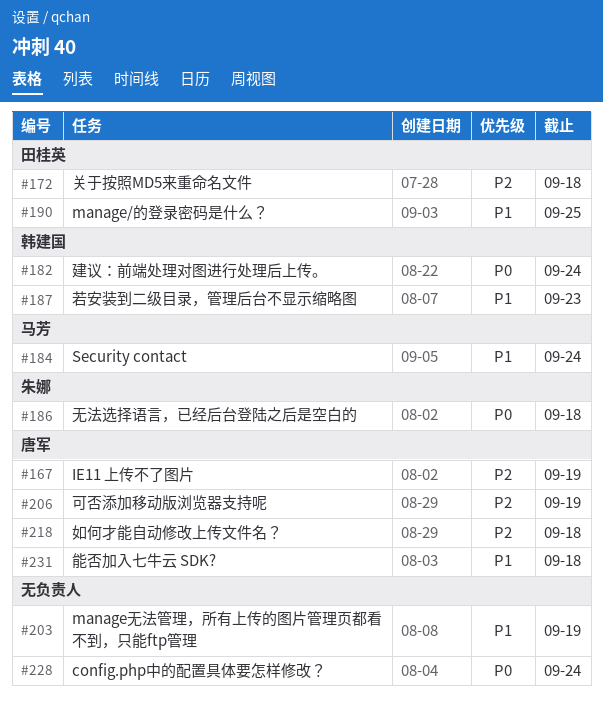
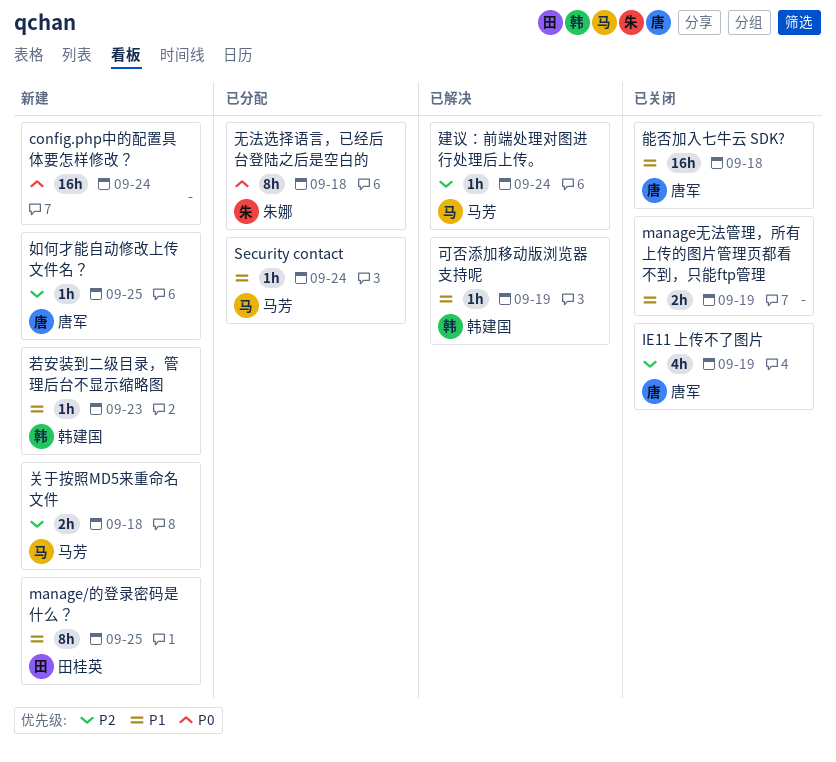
关于按照MD5来重命名文件, owner: 田桂英 -> 马芳
可否添加移动版浏览器支持呢, owner: 唐军 -> 韩建国
可否添加移动版浏览器支持呢, priority: P2 -> P1
如何才能自动修改上传文件名？, due: Sep 18 -> Sep 25
建议：前端处理对图进行处理后上传。, owner: 韩建国 -> 马芳
建议：前端处理对图进行处理后上传。, priority: P0 -> P2

